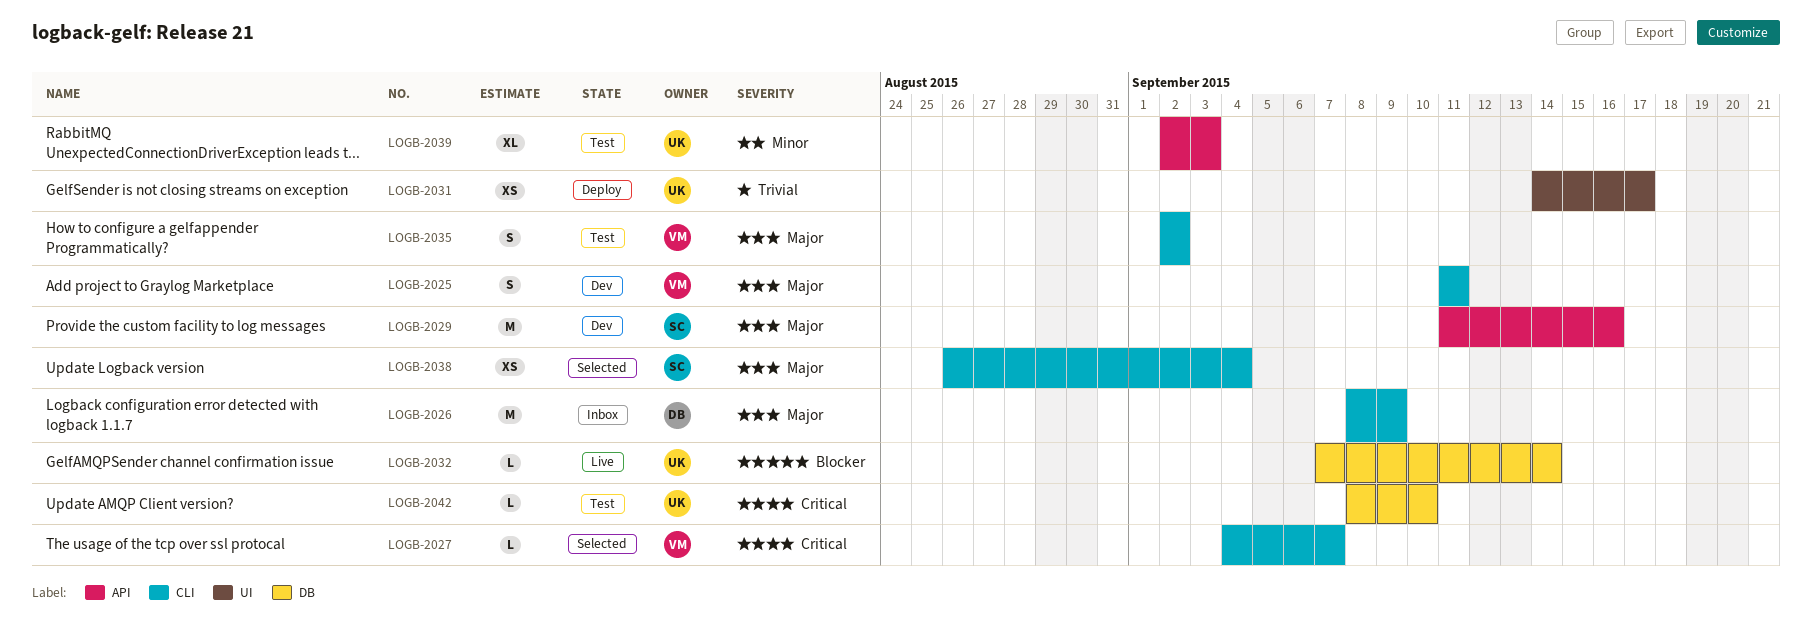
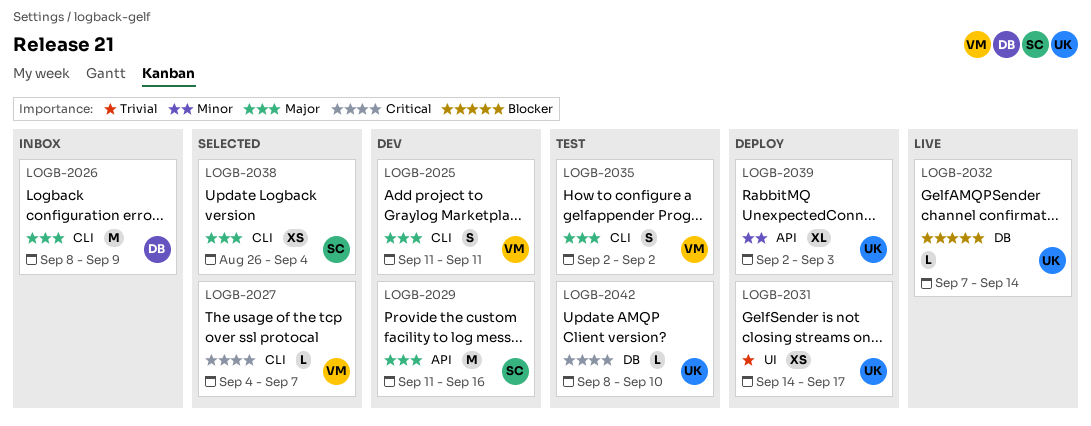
LOGB-2039, status: Test -> Deploy

